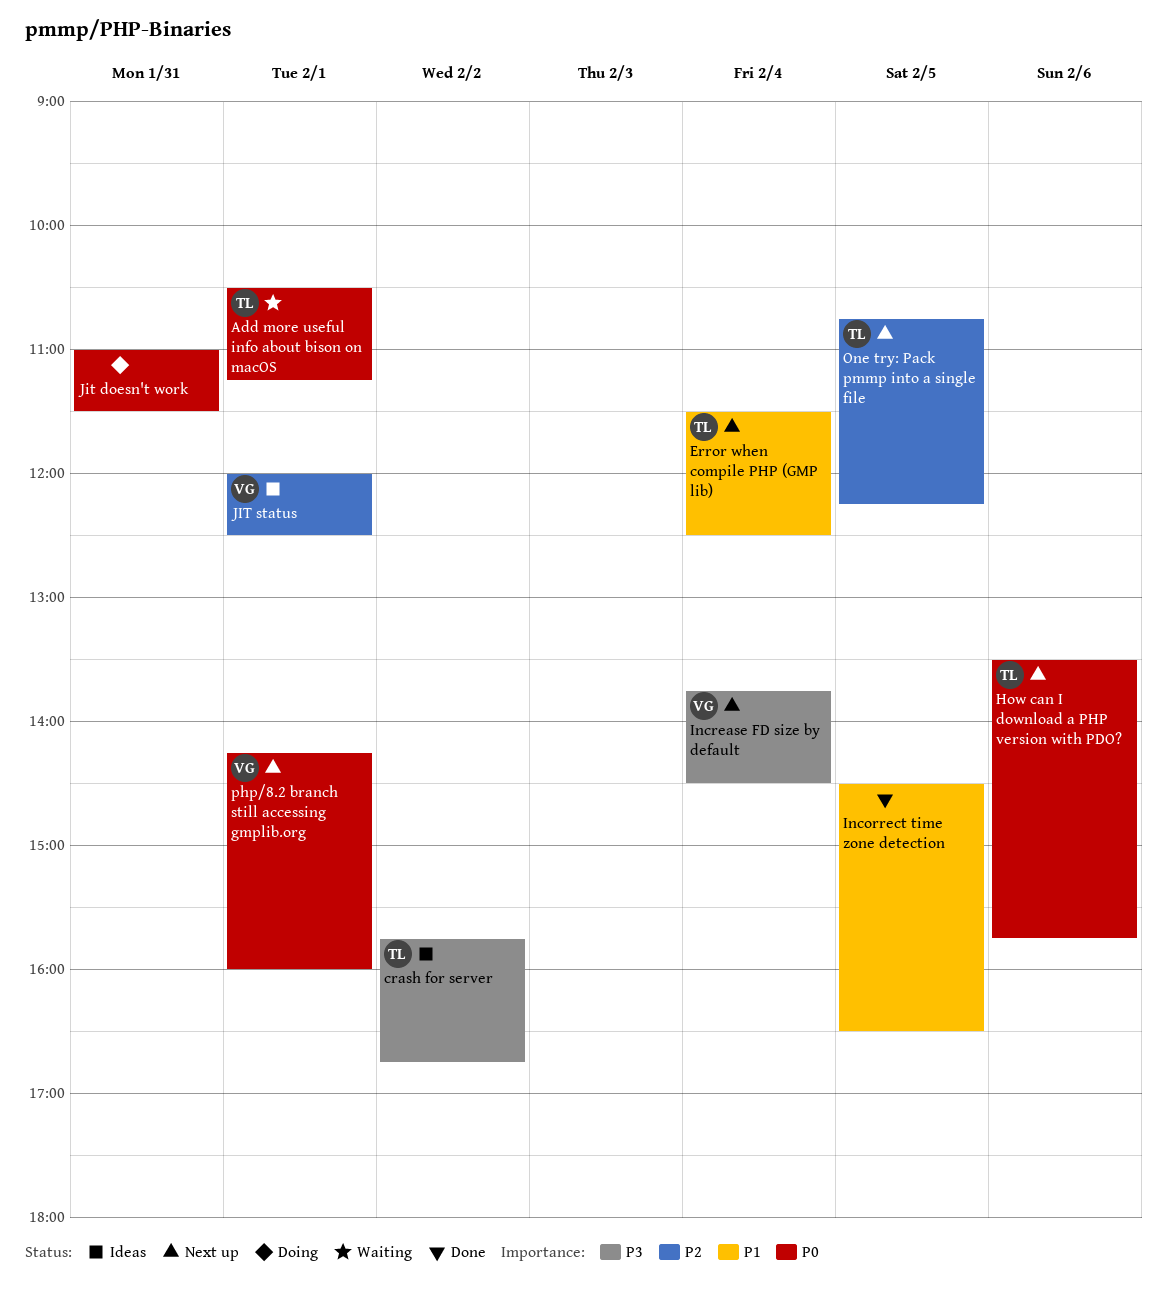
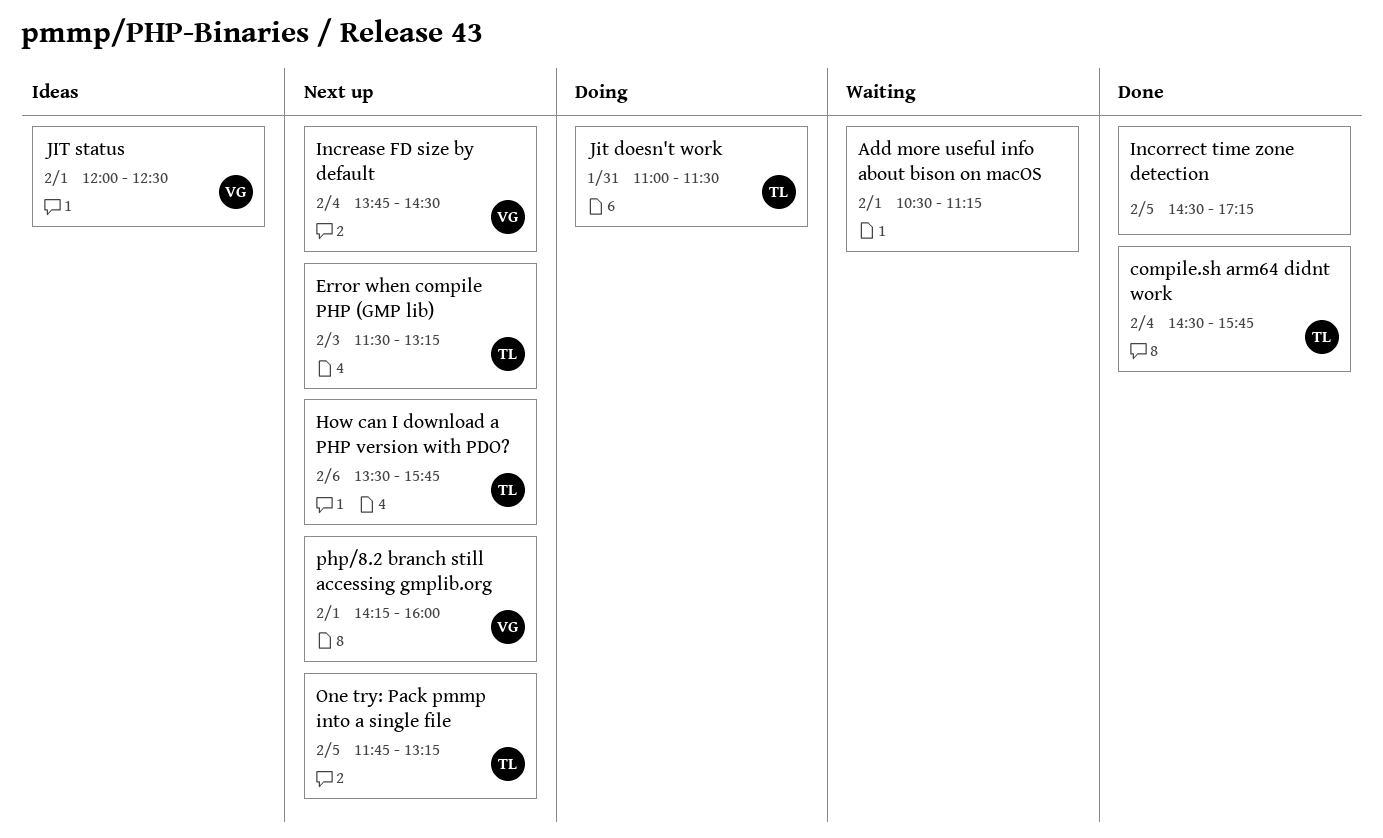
Add more useful info about bison on macOS, owner: TL -> none
compile.sh arm64 didnt work: none -> present
crash for server: present -> none
Error when compile PHP (GMP lib), day: Feb 4 -> Feb 3
Error when compile PHP (GMP lib), ends: 12:30 -> 13:15
Incorrect time zone detection, ends: 16:30 -> 17:15
Jit doesn't work, owner: none -> TL
One try: Pack pmmp into a single file, begins: 10:45 -> 11:45
One try: Pack pmmp into a single file, ends: 12:15 -> 13:15

